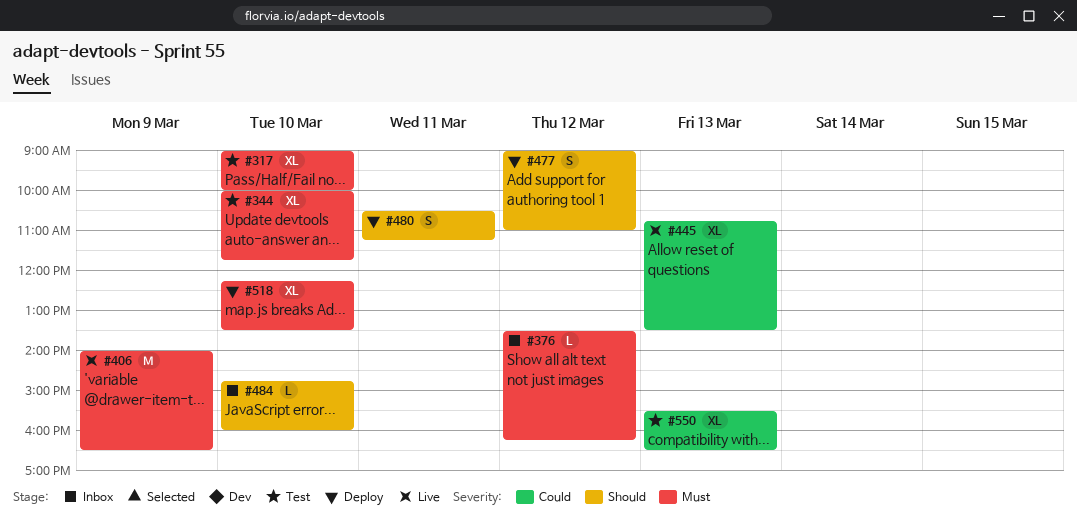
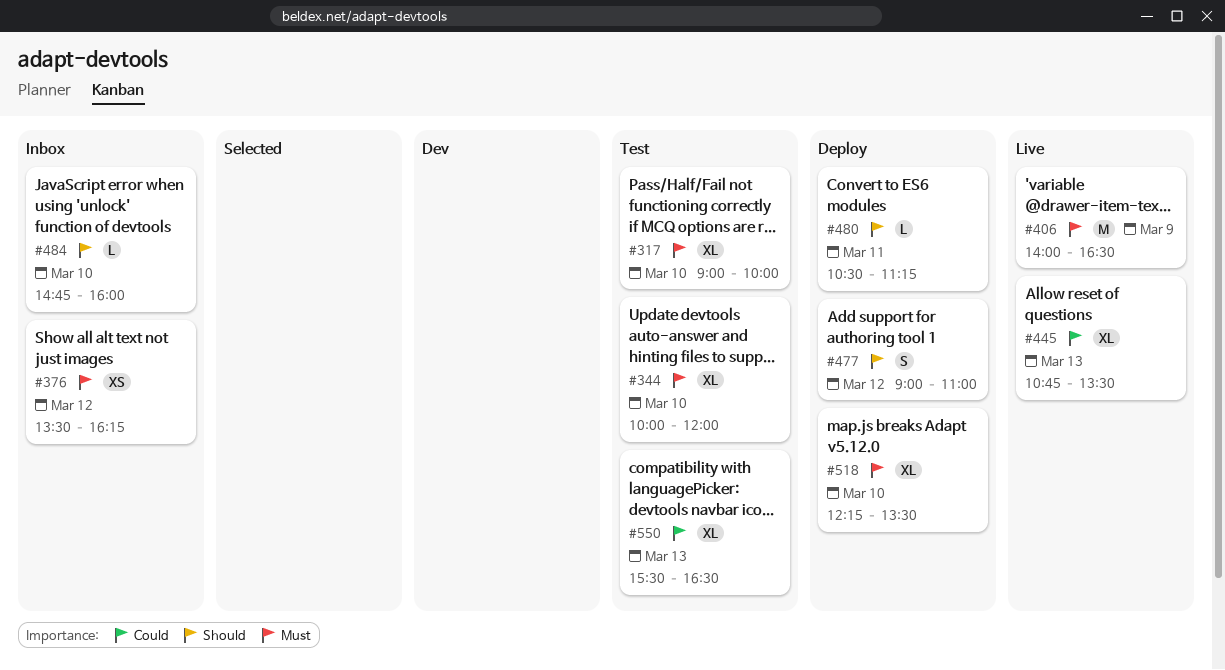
#344, ends: 11:45 -> 12:00
#376, estimate: L -> XS
#480, estimate: S -> L

